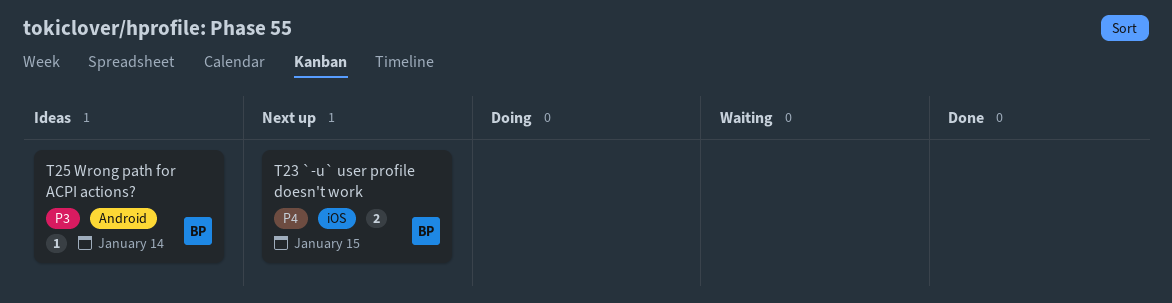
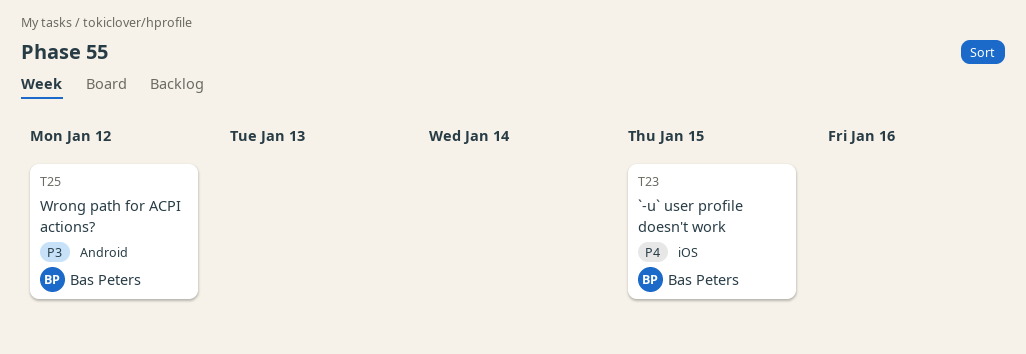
T25, due: Jan 14 -> Jan 12

